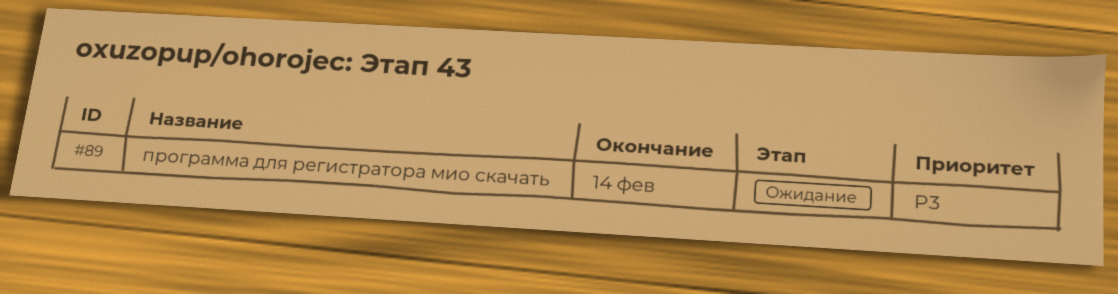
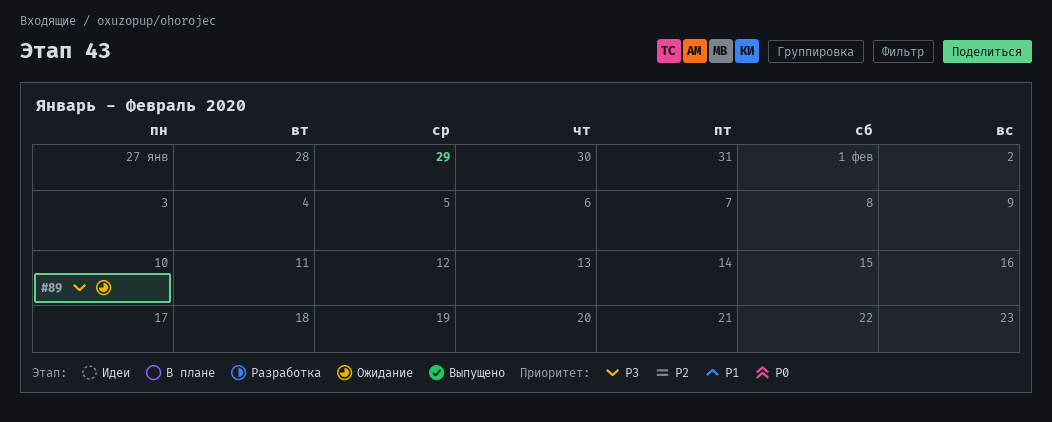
#89, due: Feb 14 -> Feb 10

